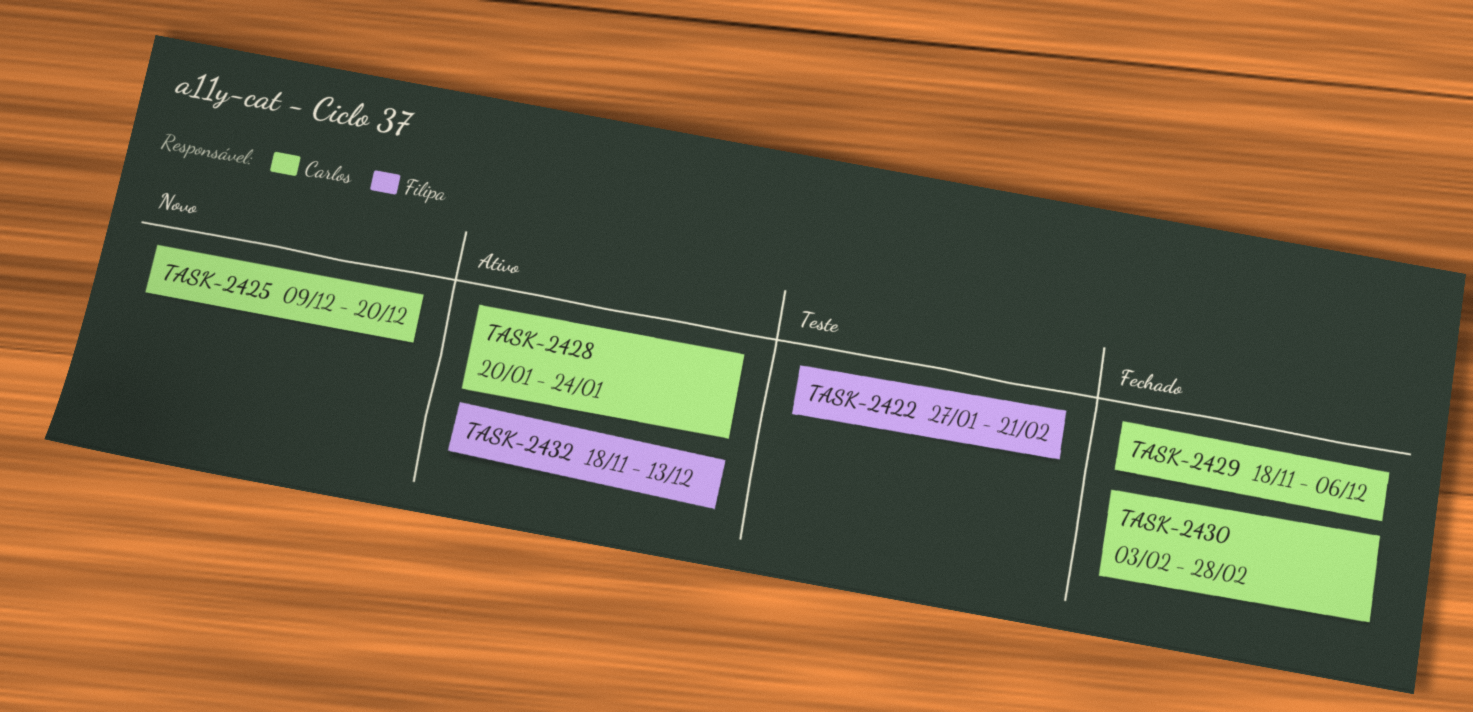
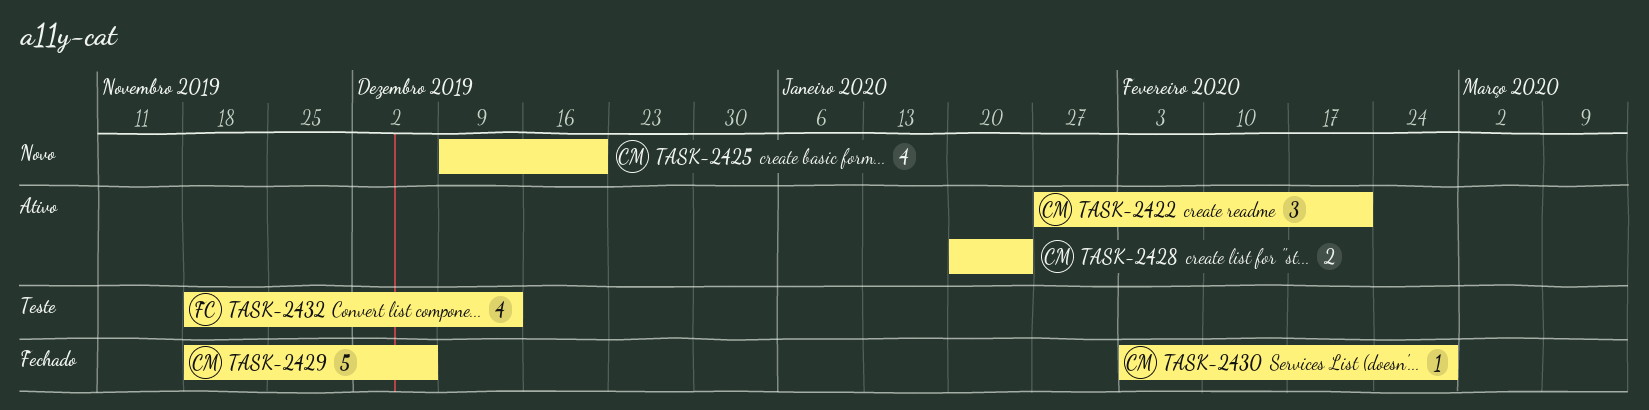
TASK-2422, status: Teste -> Ativo
TASK-2422, owner: Filipa -> Carlos
TASK-2432, status: Ativo -> Teste

